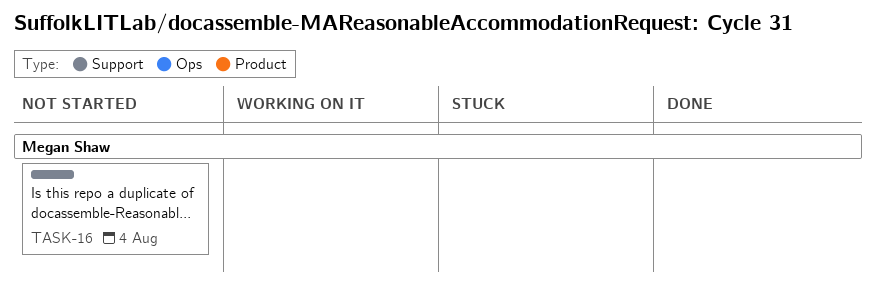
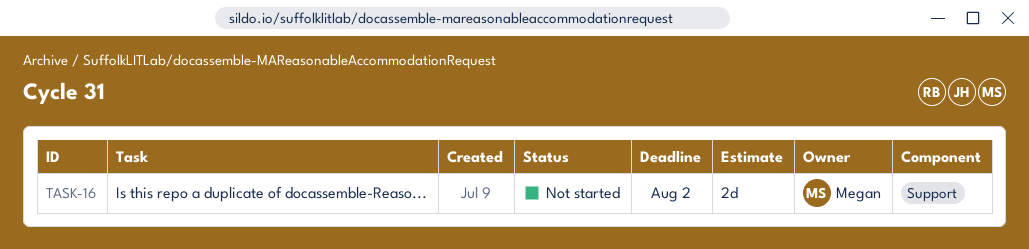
TASK-16, due: Aug 4 -> Aug 2

